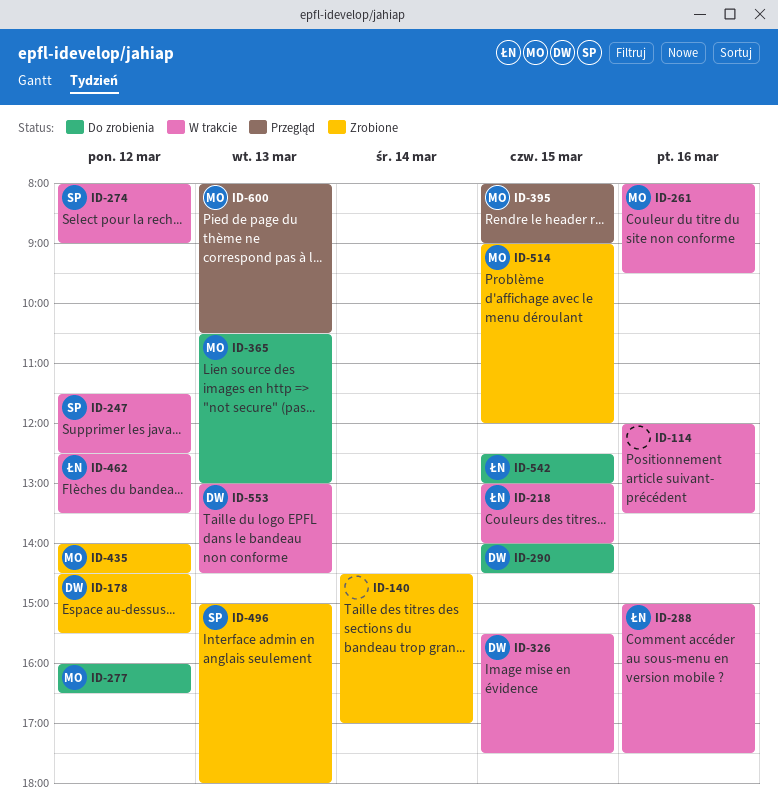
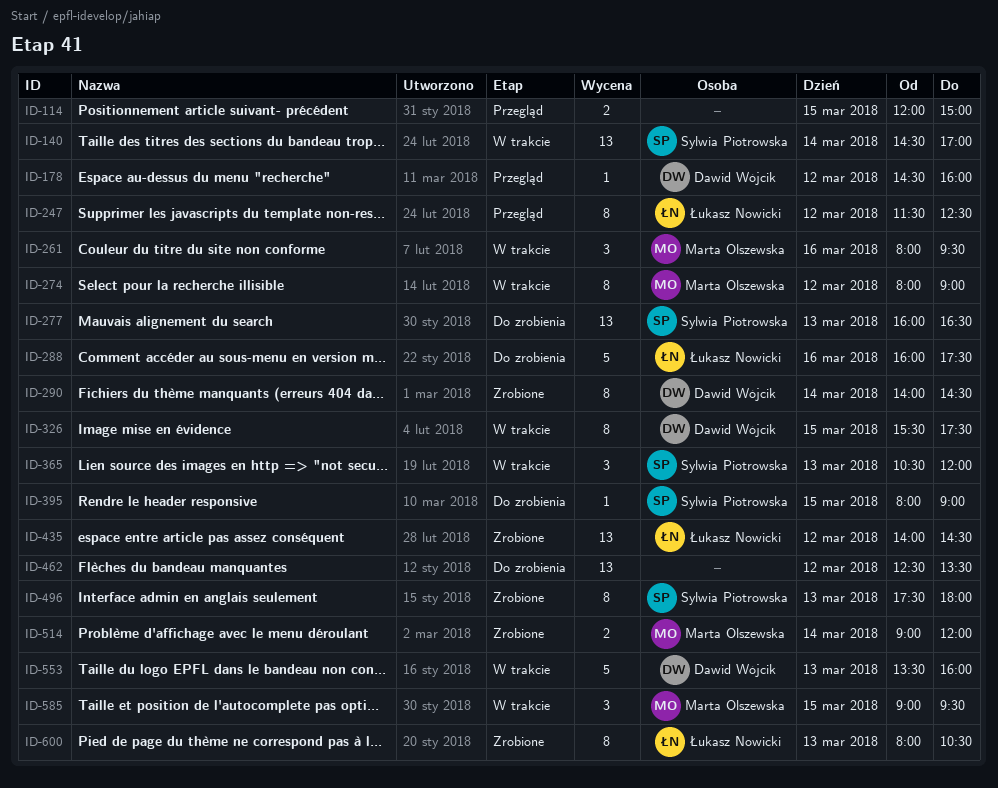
ID-114, status: W trakcie -> Przegląd
ID-114, day: Mar 16 -> Mar 15
ID-114, ends: 13:30 -> 15:00
ID-140, status: Zrobione -> W trakcie
ID-140, owner: none -> Sylwia Piotrowska
ID-178, status: Zrobione -> Przegląd
ID-178, ends: 15:30 -> 16:00
ID-218: present -> none
ID-247, status: W trakcie -> Przegląd
ID-247, owner: Sylwia Piotrowska -> Łukasz Nowicki
ID-274, owner: Sylwia Piotrowska -> Marta Olszewska
ID-277, owner: Marta Olszewska -> Sylwia Piotrowska
ID-277, day: Mar 12 -> Mar 13
ID-288, status: W trakcie -> Do zrobienia
ID-288, begins: 15:00 -> 16:00
ID-290, status: Do zrobienia -> Zrobione
ID-290, day: Mar 15 -> Mar 14
ID-365, status: Do zrobienia -> W trakcie
ID-365, owner: Marta Olszewska -> Sylwia Piotrowska
ID-365, ends: 13:00 -> 12:00
ID-395, status: Przegląd -> Do zrobienia
ID-395, owner: Marta Olszewska -> Sylwia Piotrowska
ID-435, owner: Marta Olszewska -> Łukasz Nowicki
ID-462, status: W trakcie -> Do zrobienia
ID-462, owner: Łukasz Nowicki -> none
ID-496, begins: 15:00 -> 17:30
ID-514, day: Mar 15 -> Mar 14
ID-542: present -> none
ID-553, begins: 13:00 -> 13:30
ID-553, ends: 14:30 -> 16:00
ID-585: none -> present
ID-600, status: Przegląd -> Zrobione
ID-600, owner: Marta Olszewska -> Łukasz Nowicki

